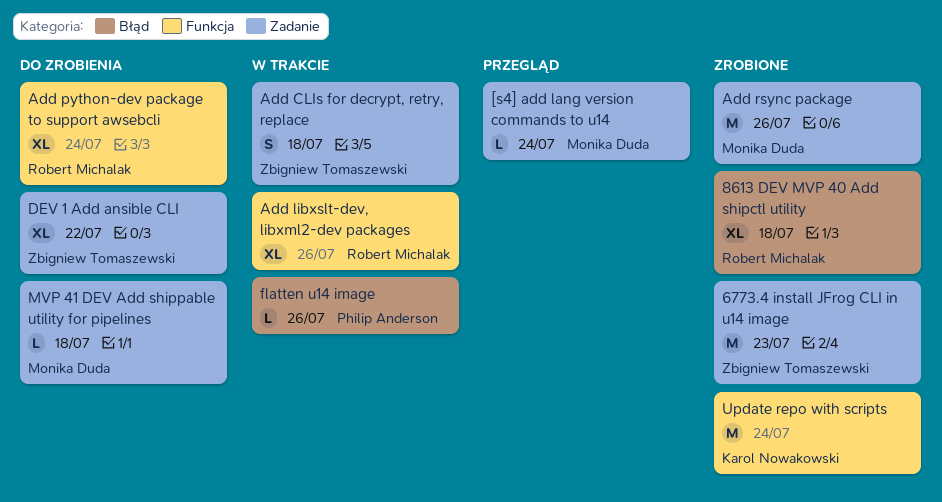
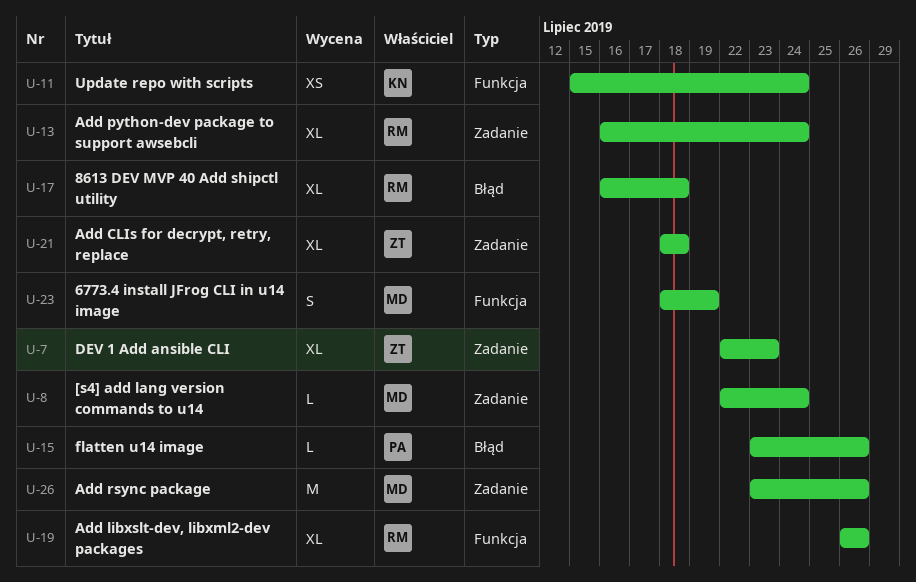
6773.4 install JFrog CLI in u14 image, owner: Zbigniew Tomaszewski -> Monika Duda
6773.4 install JFrog CLI in u14 image, label: Zadanie -> Funkcja
6773.4 install JFrog CLI in u14 image, estimate: M -> S
6773.4 install JFrog CLI in u14 image, due: Jul 23 -> Jul 19
Add CLIs for decrypt, retry, replace, estimate: S -> XL
Add python-dev package to support awsebcli, label: Funkcja -> Zadanie
DEV 1 Add ansible CLI, due: Jul 22 -> Jul 23
MVP 41 DEV Add shippable utility for pipelines: present -> none
Update repo with scripts, estimate: M -> XS

